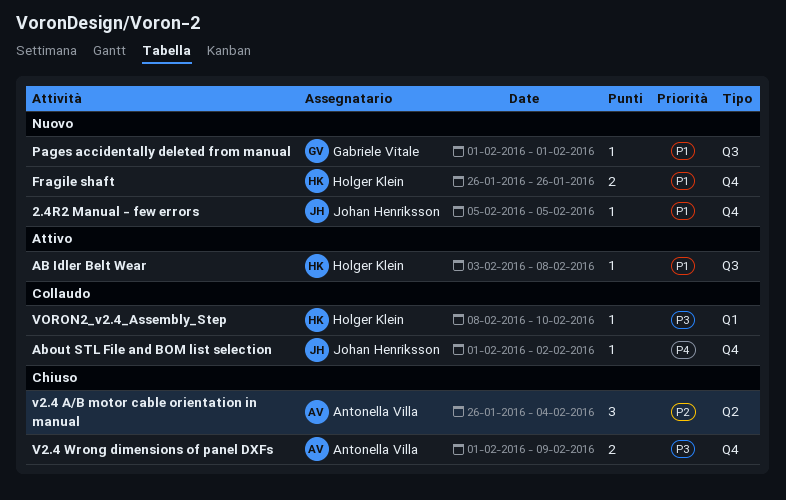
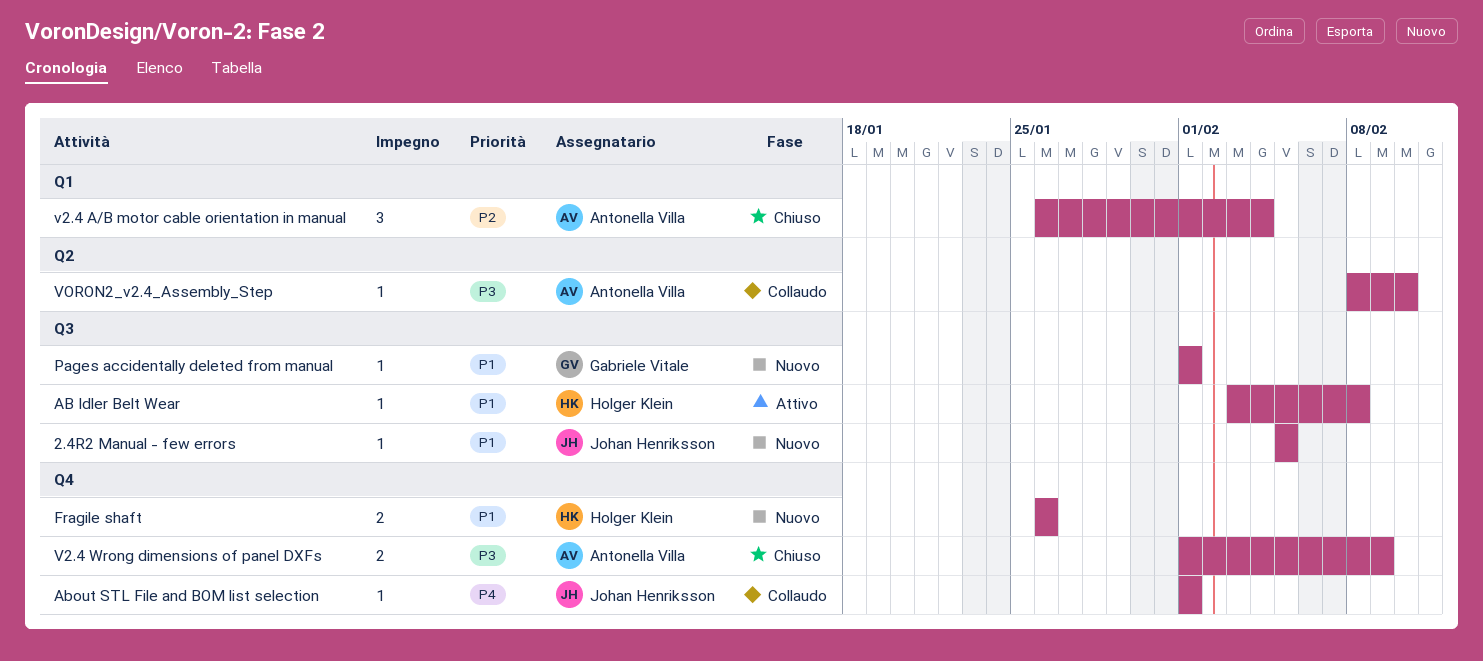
2.4R2 Manual - few errors, label: Q4 -> Q3
About STL File and BOM list selection, due: Feb 2 -> Feb 1
v2.4 A/B motor cable orientation in manual, label: Q2 -> Q1
VORON2_v2.4_Assembly_Step, owner: Holger Klein -> Antonella Villa
VORON2_v2.4_Assembly_Step, label: Q1 -> Q2

